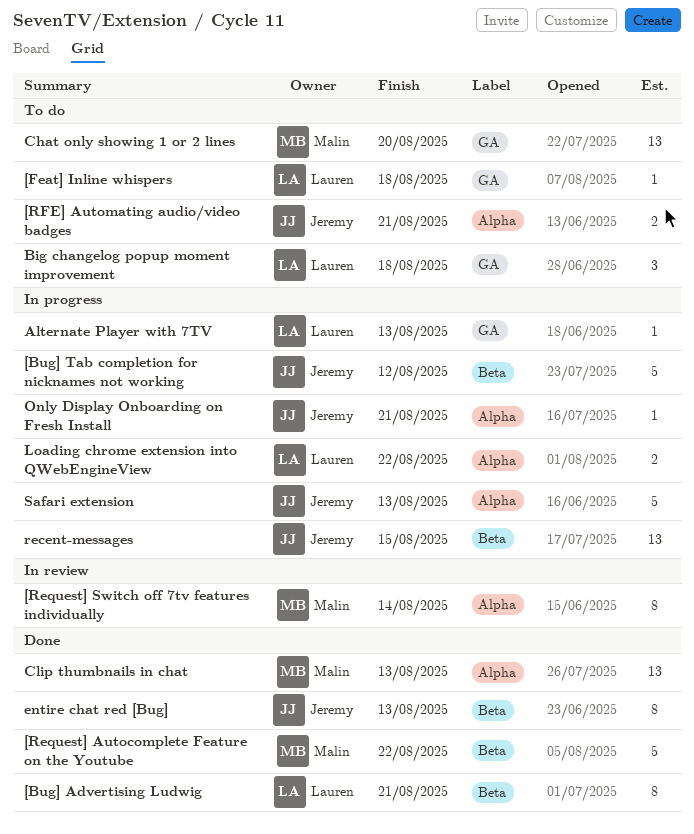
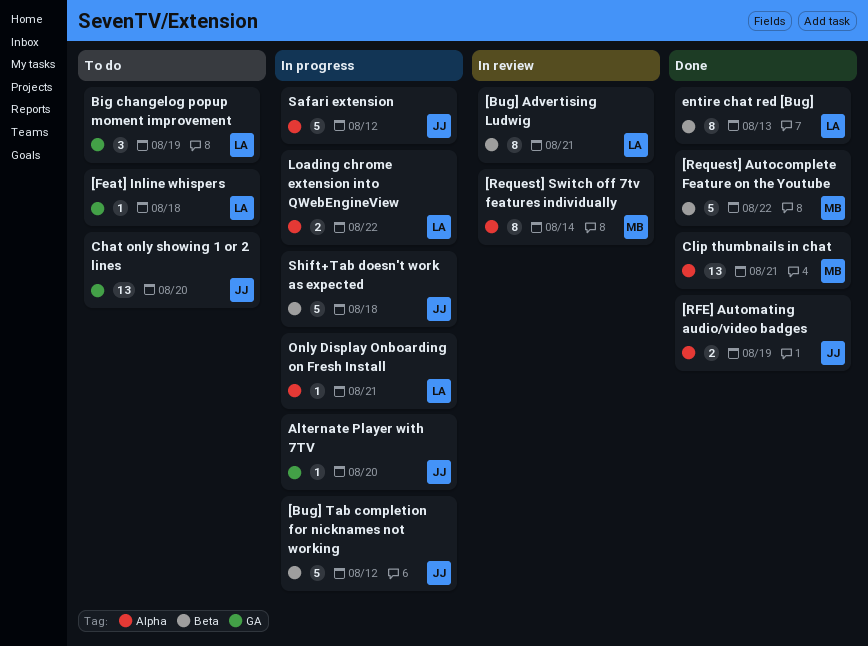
[Bug] Advertising Ludwig, status: Done -> In review
[RFE] Automating audio/video badges, status: To do -> Done
[RFE] Automating audio/video badges, due: Aug 21 -> Aug 19
Alternate Player with 7TV, owner: Lauren -> Jeremy
Alternate Player with 7TV, due: Aug 13 -> Aug 20
Big changelog popup moment improvement, due: Aug 18 -> Aug 19
Chat only showing 1 or 2 lines, owner: Malin -> Jeremy
Clip thumbnails in chat, due: Aug 13 -> Aug 21
entire chat red [Bug], owner: Jeremy -> Lauren
Only Display Onboarding on Fresh Install, owner: Jeremy -> Lauren
recent-messages: present -> none
Safari extension, due: Aug 13 -> Aug 12
Shift+Tab doesn't work as expected: none -> present

